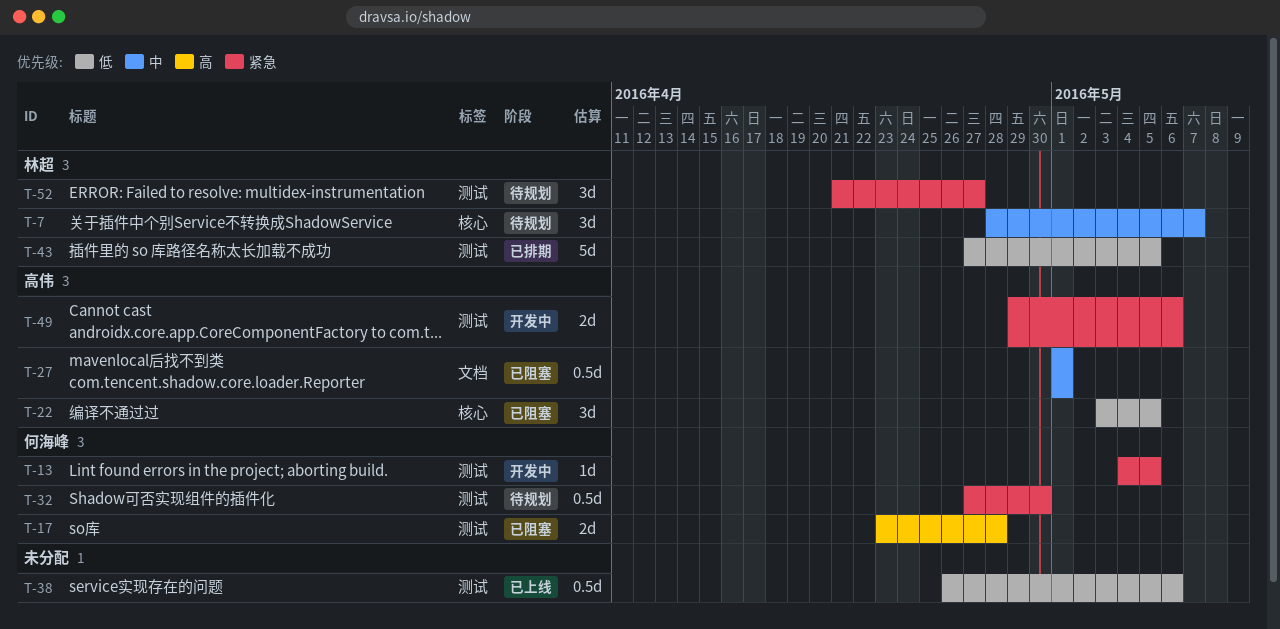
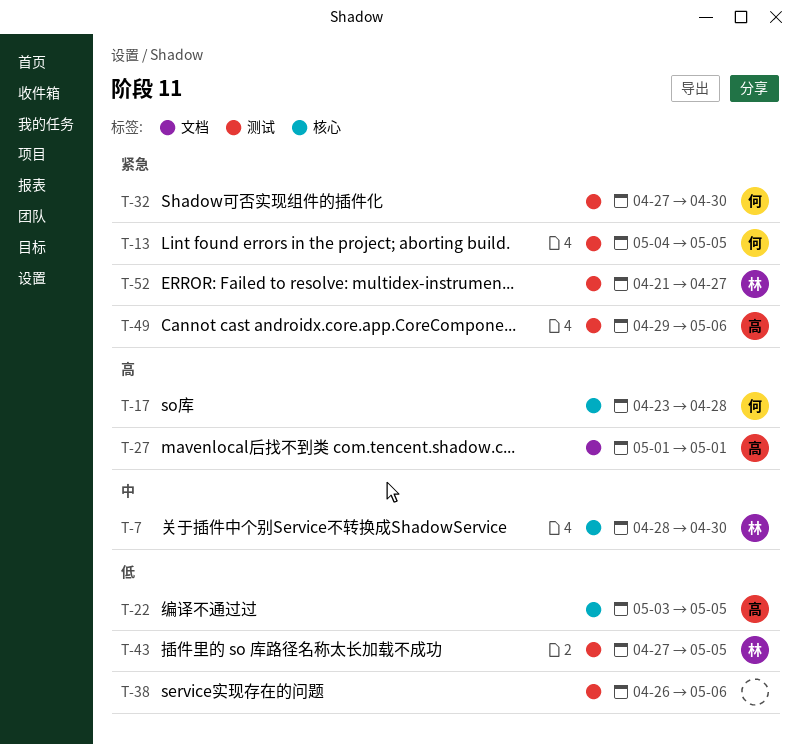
T-7, due: May 7 -> Apr 30
T-17, label: 测试 -> 核心
T-27, priority: 中 -> 高

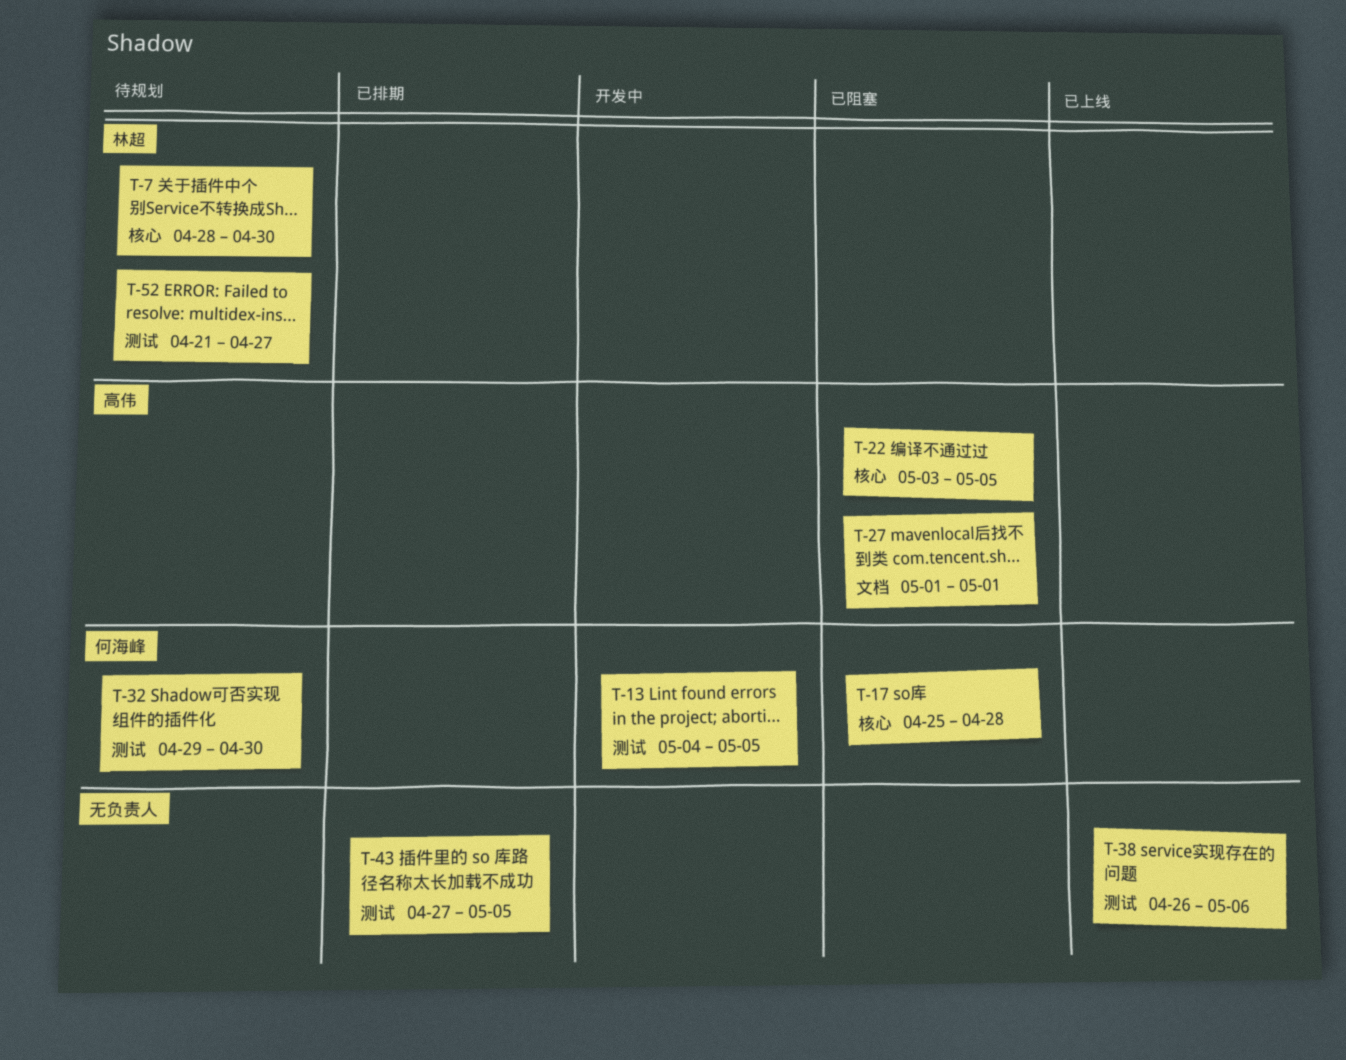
T-17, start: Apr 23 -> Apr 25
T-32, start: Apr 27 -> Apr 29
T-43, owner: 林超 -> none
T-49: present -> none

